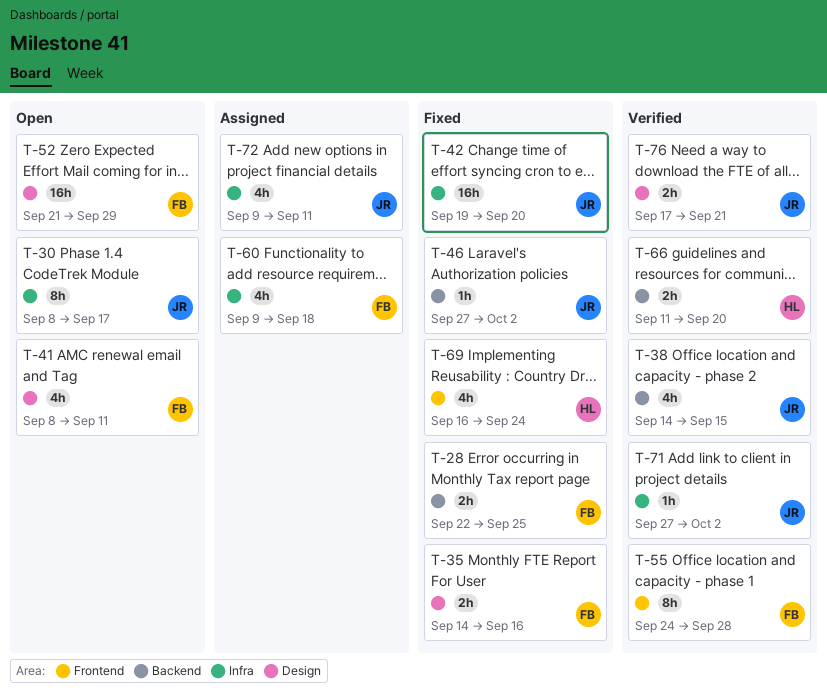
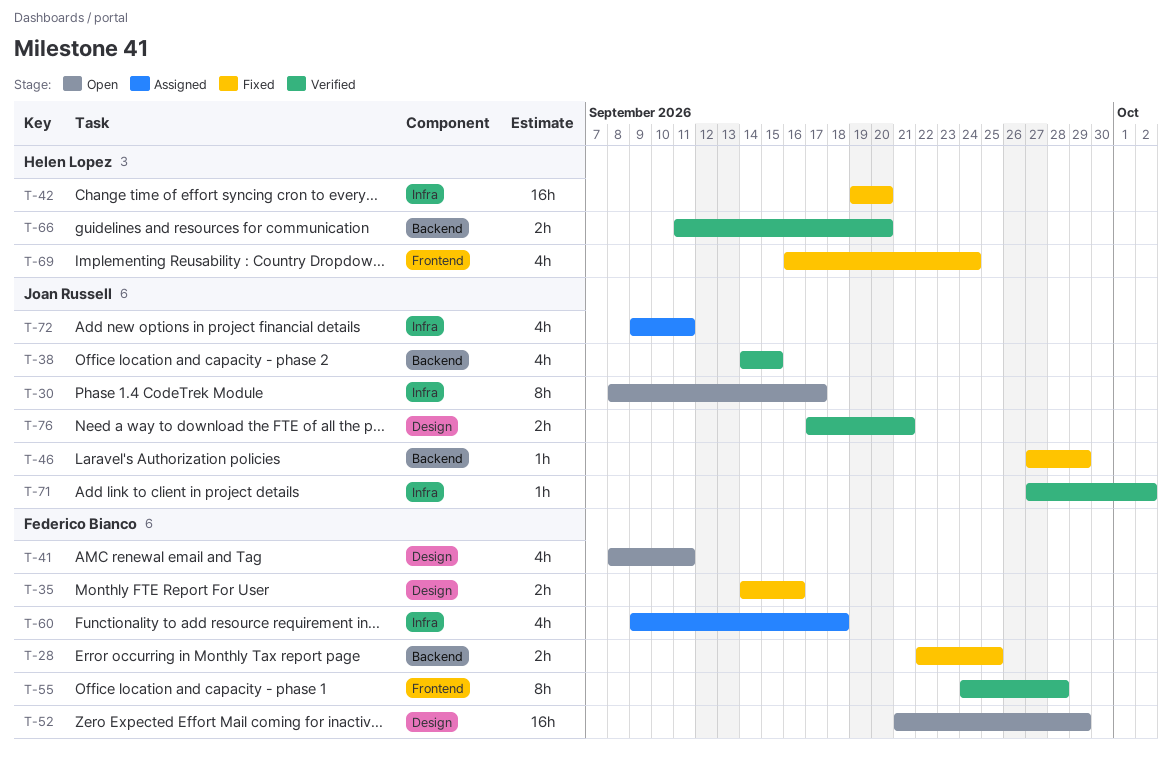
T-42, owner: Joan Russell -> Helen Lopez
T-46, due: Oct 2 -> Sep 29

